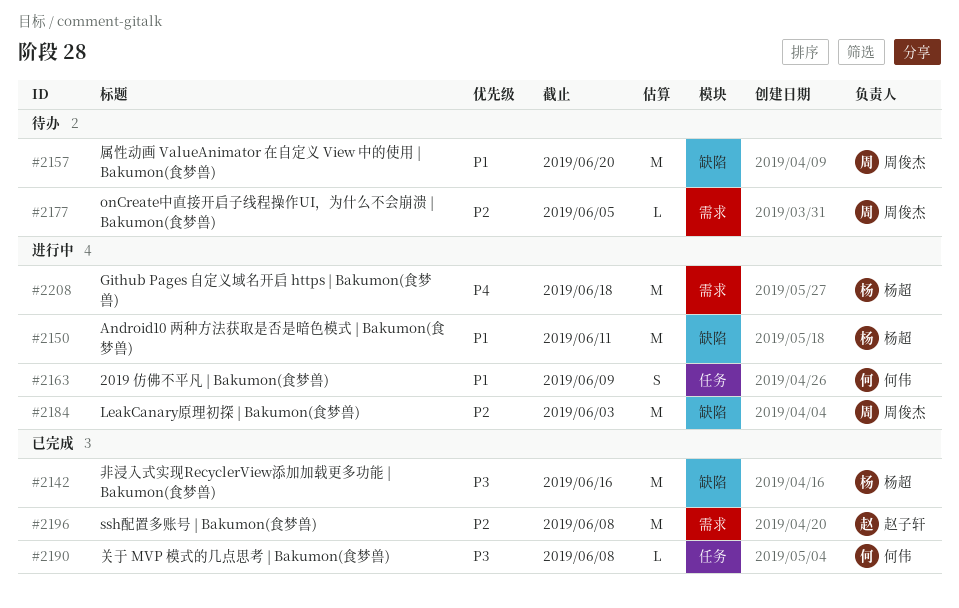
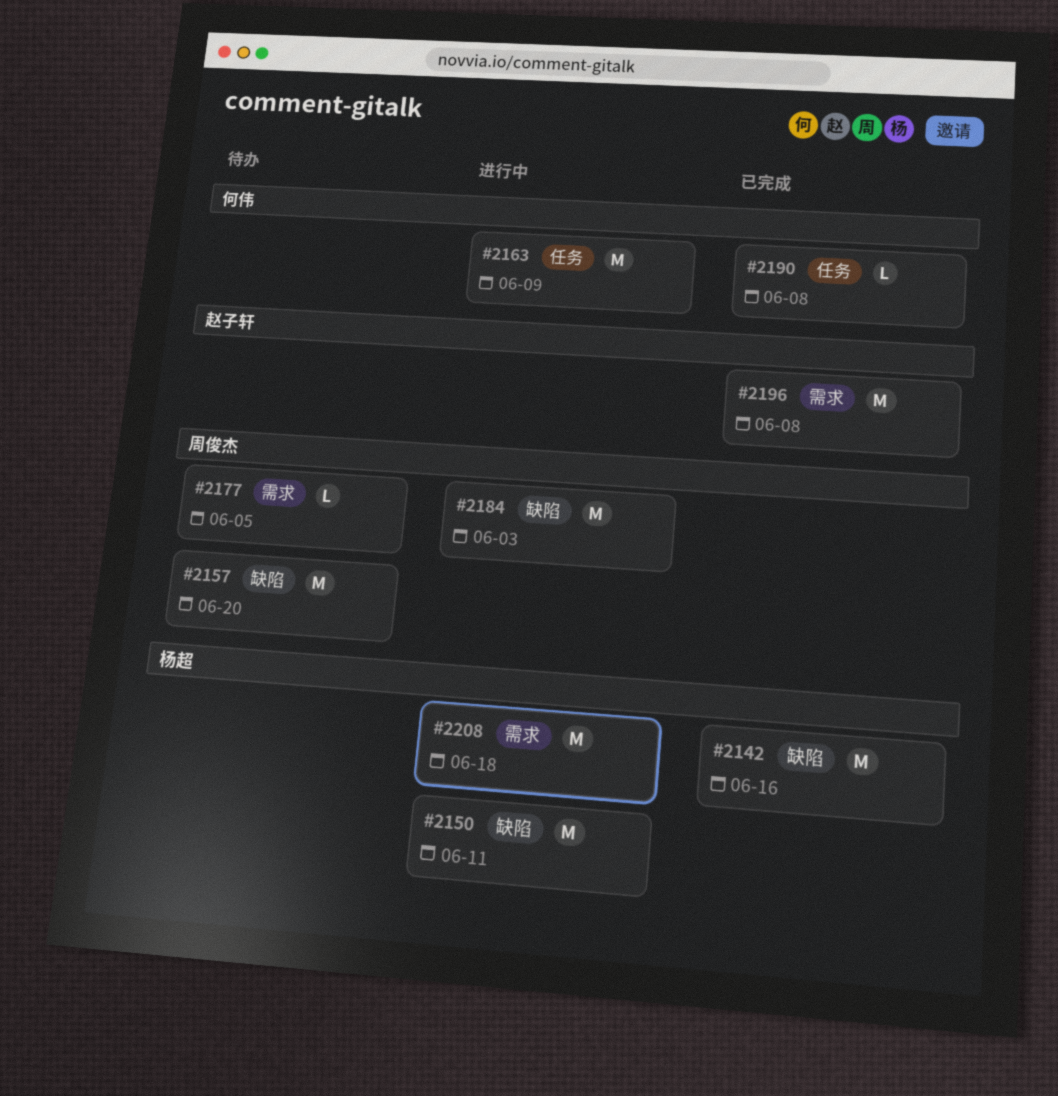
#2163, estimate: S -> M

